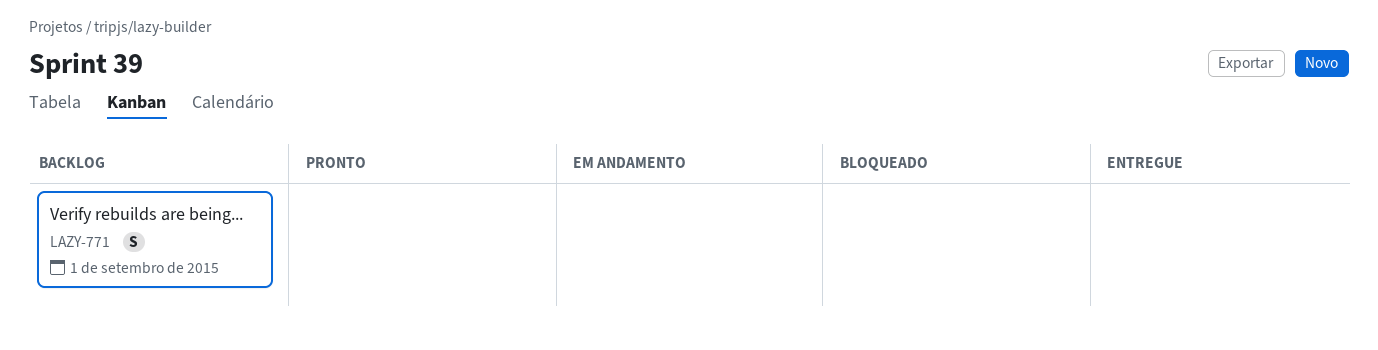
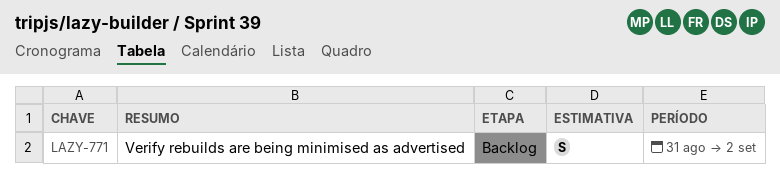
LAZY-771, due: Sep 1 -> Sep 2

